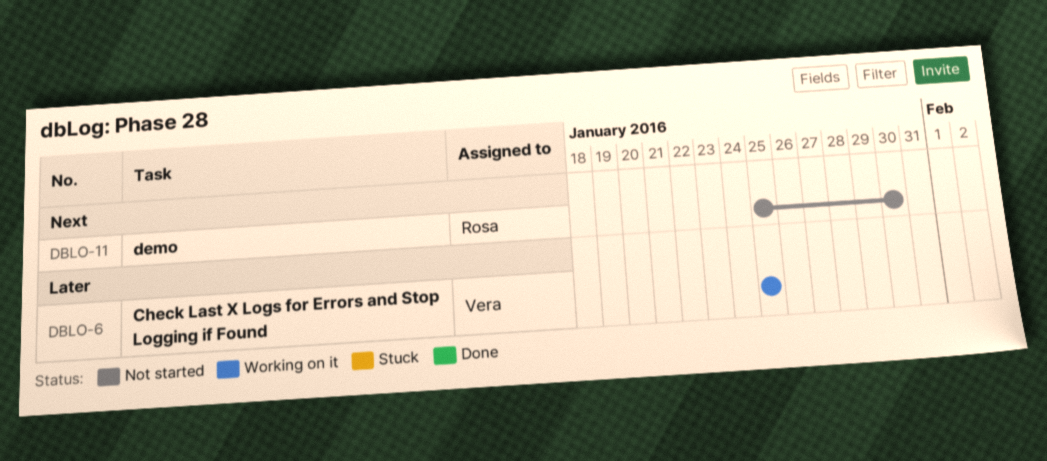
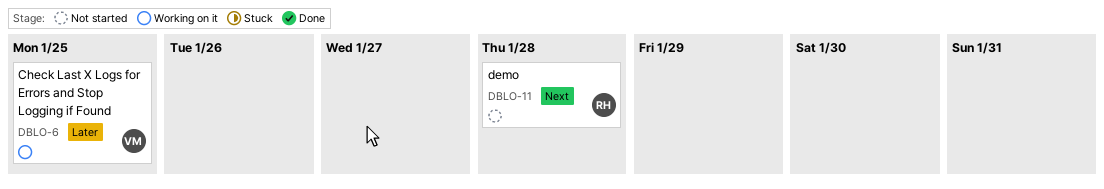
DBLO-11, due: Jan 30 -> Jan 28

